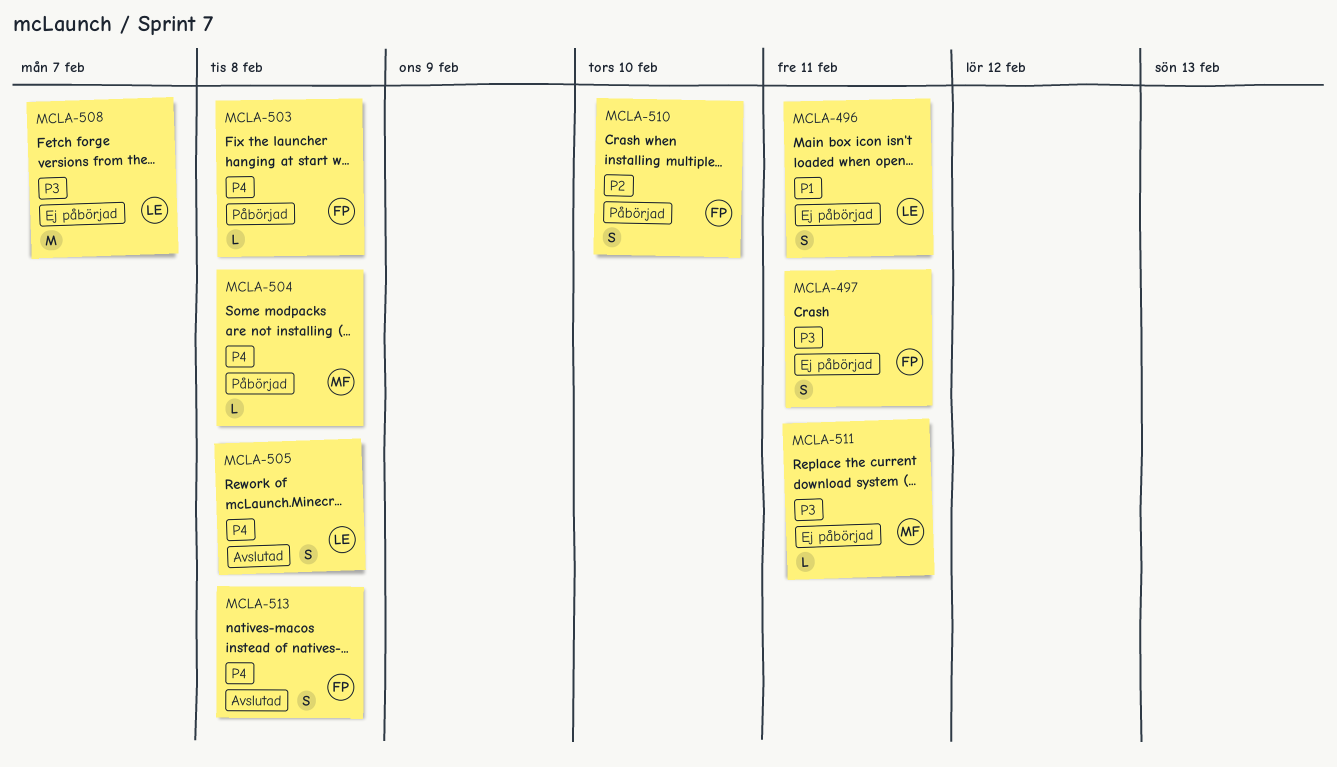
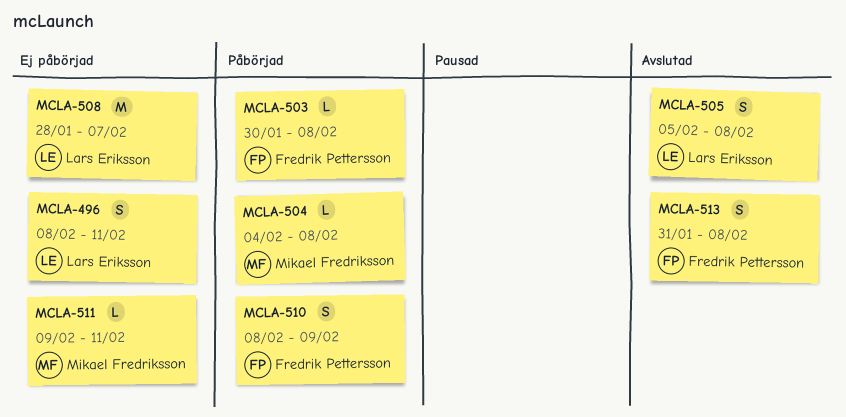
MCLA-497: present -> none
MCLA-510, due: Feb 10 -> Feb 9

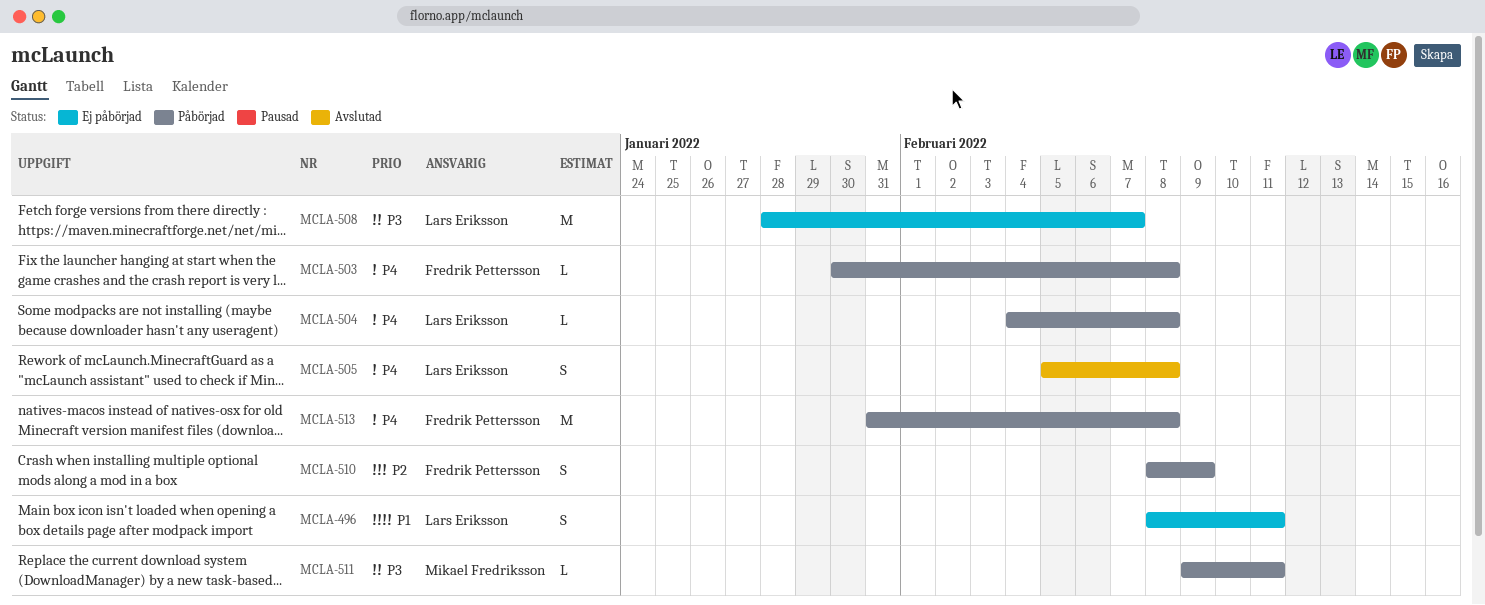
MCLA-504, owner: Mikael Fredriksson -> Lars Eriksson
MCLA-511, status: Ej påbörjad -> Påbörjad
MCLA-513, status: Avslutad -> Påbörjad
MCLA-513, estimate: S -> M

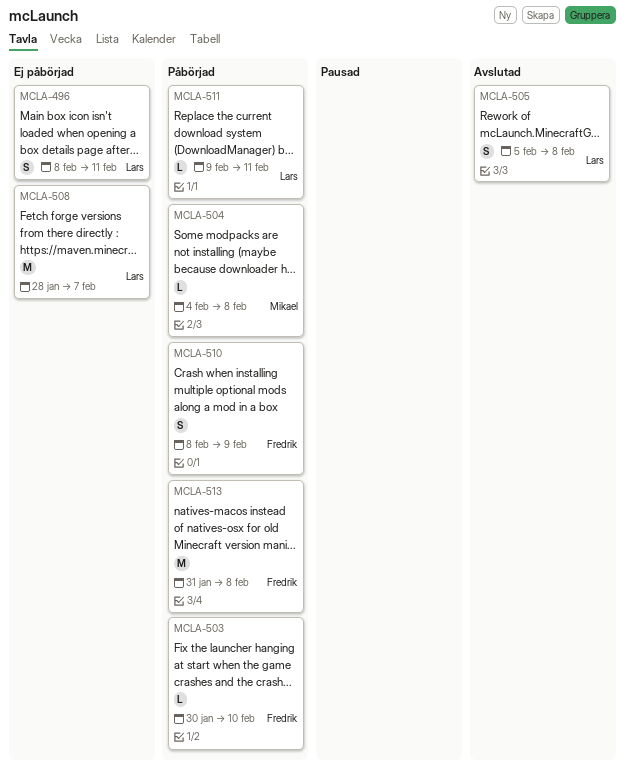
MCLA-503, due: Feb 8 -> Feb 10
MCLA-504, owner: Lars Eriksson -> Mikael Fredriksson
MCLA-511, owner: Mikael Fredriksson -> Lars Eriksson

